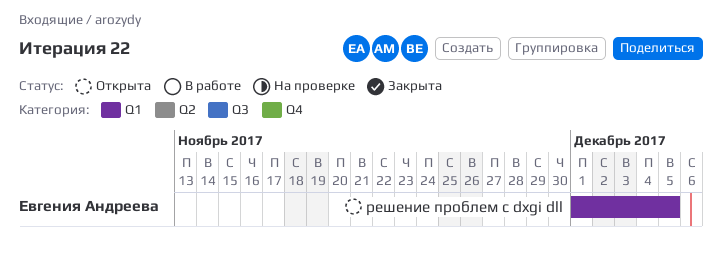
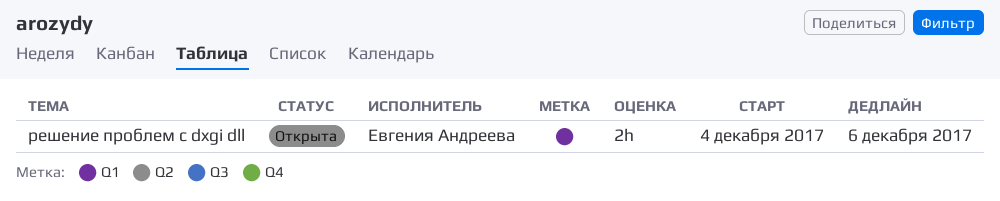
решение проблем с dxgi dll, start: Dec 1 -> Dec 4
решение проблем с dxgi dll, due: Dec 5 -> Dec 6

